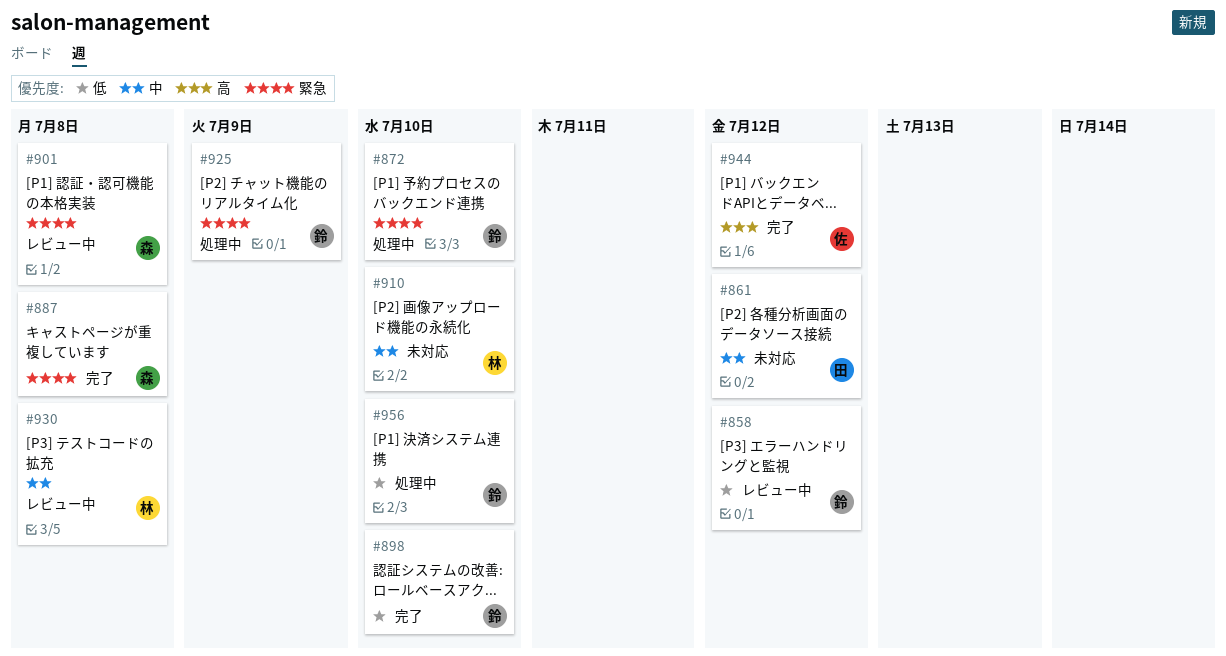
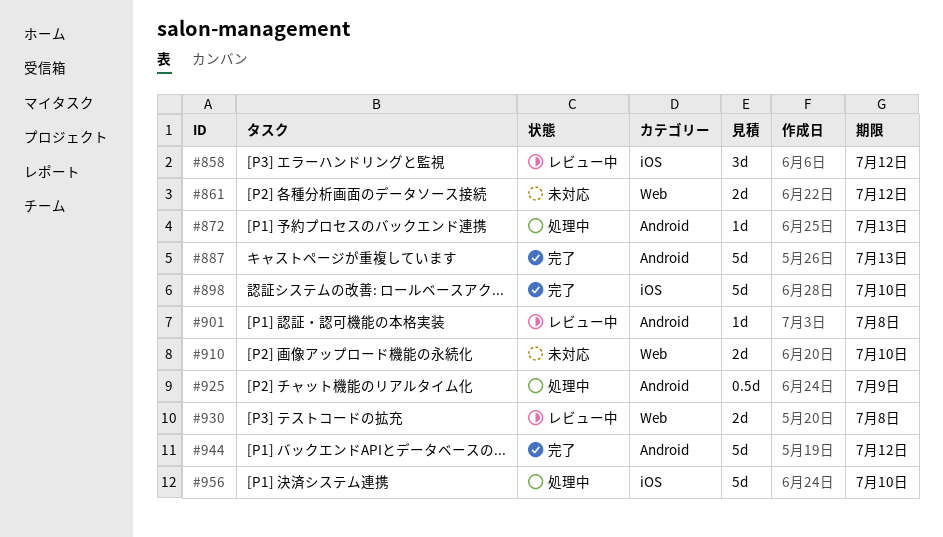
#872, due: Jul 10 -> Jul 13
#887, due: Jul 8 -> Jul 13

